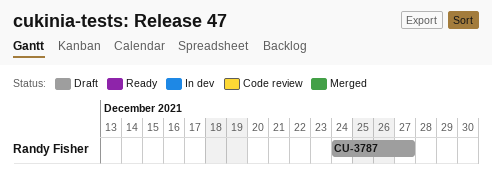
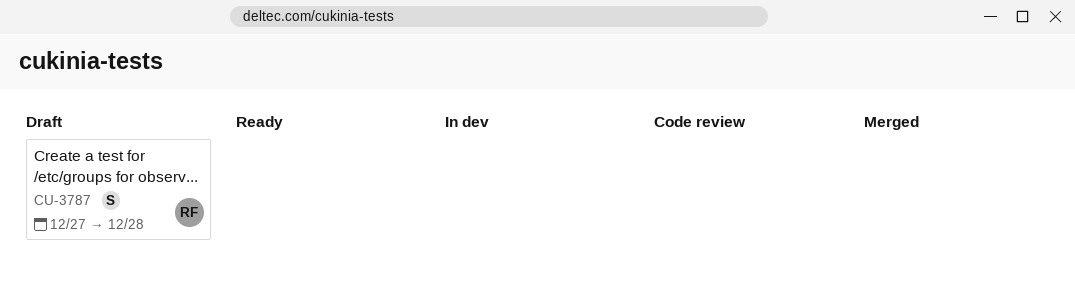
CU-3787, start: Dec 24 -> Dec 27
CU-3787, due: Dec 27 -> Dec 28

